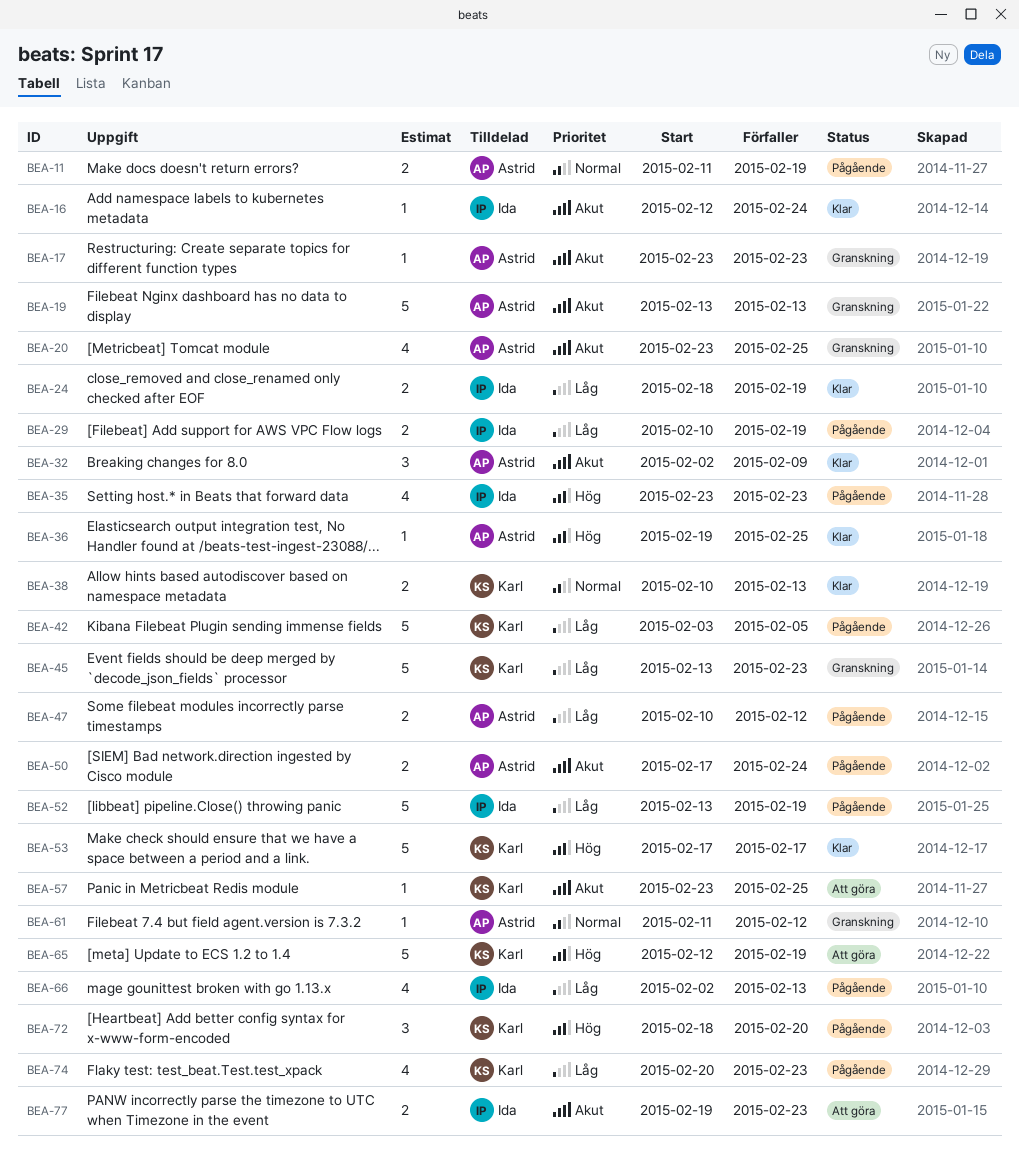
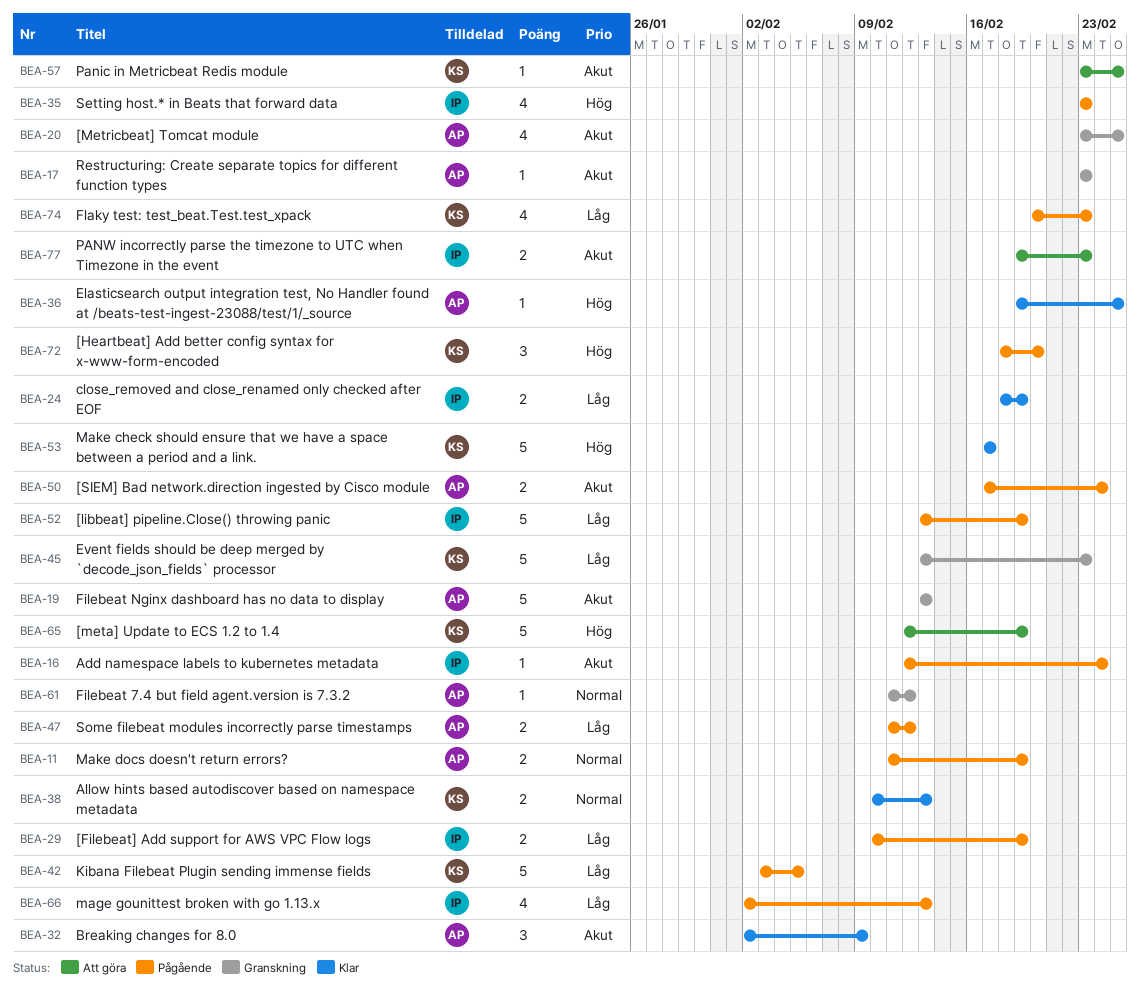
BEA-16, status: Klar -> Pågående
BEA-47, start: Feb 10 -> Feb 11

